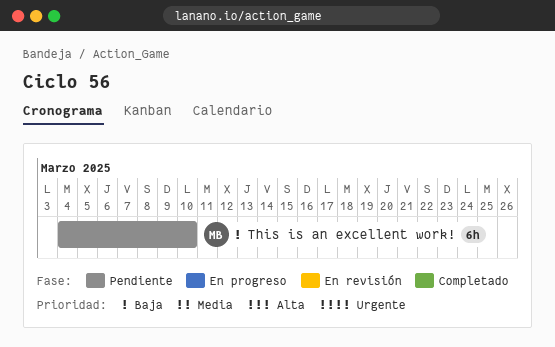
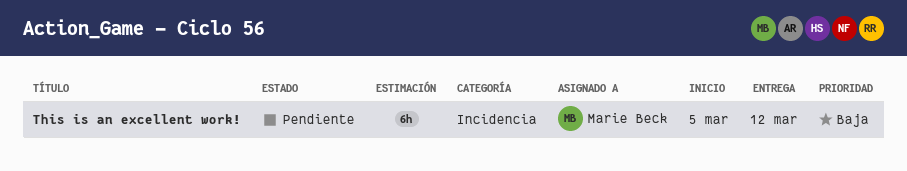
This is an excellent work!, start: Mar 4 -> Mar 5
This is an excellent work!, due: Mar 10 -> Mar 12

